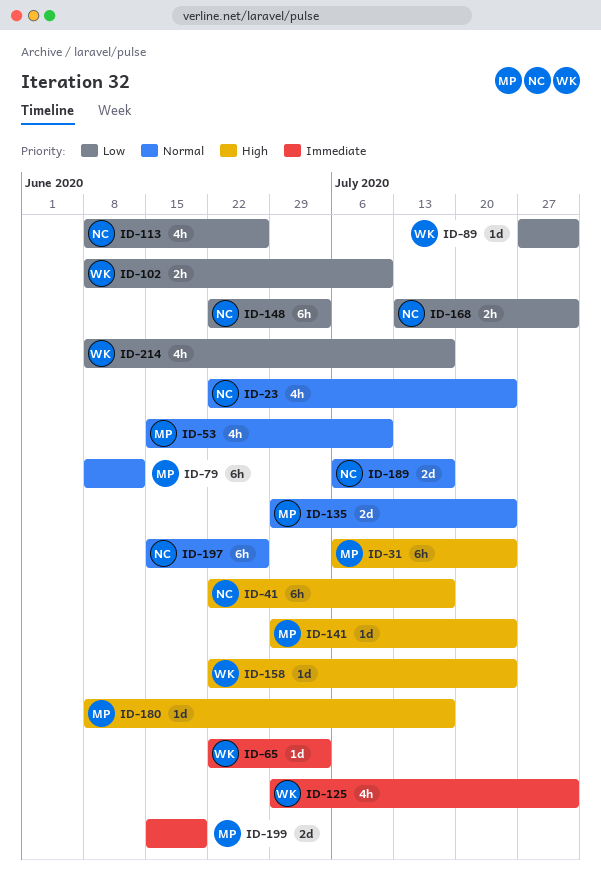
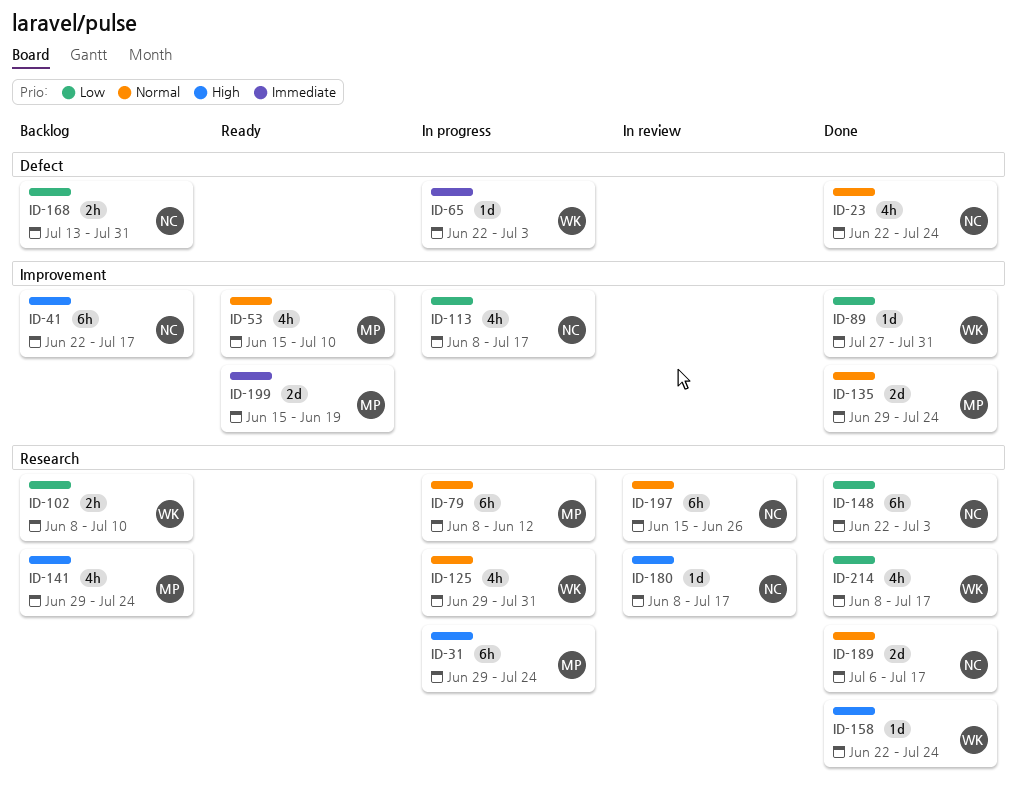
ID-31, start: Jul 6 -> Jun 29
ID-113, due: Jun 26 -> Jul 17
ID-125, priority: Immediate -> Normal
ID-141, estimate: 1d -> 4h
ID-180, owner: MP -> NC

